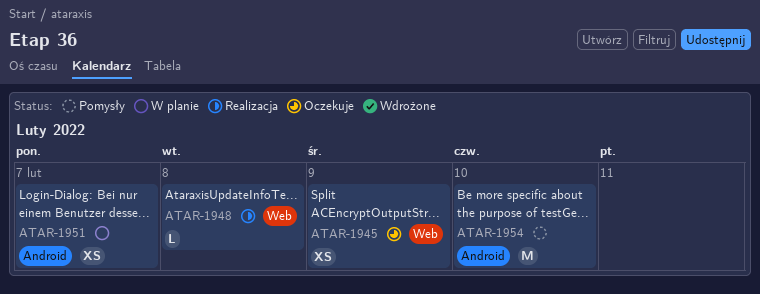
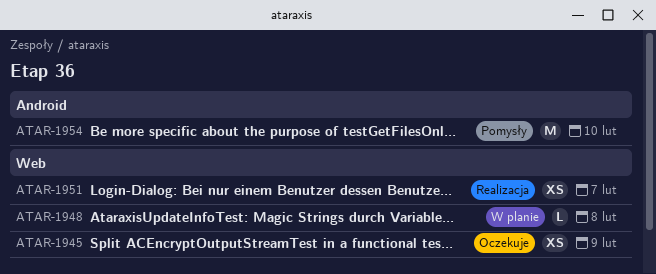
ATAR-1948, status: Realizacja -> W planie
ATAR-1951, status: W planie -> Realizacja
ATAR-1951, label: Android -> Web

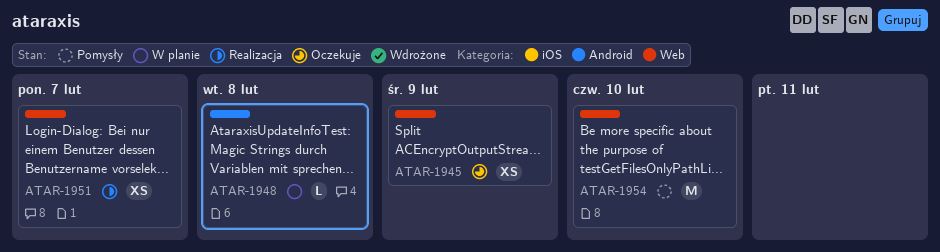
ATAR-1948, label: Web -> Android
ATAR-1954, label: Android -> Web

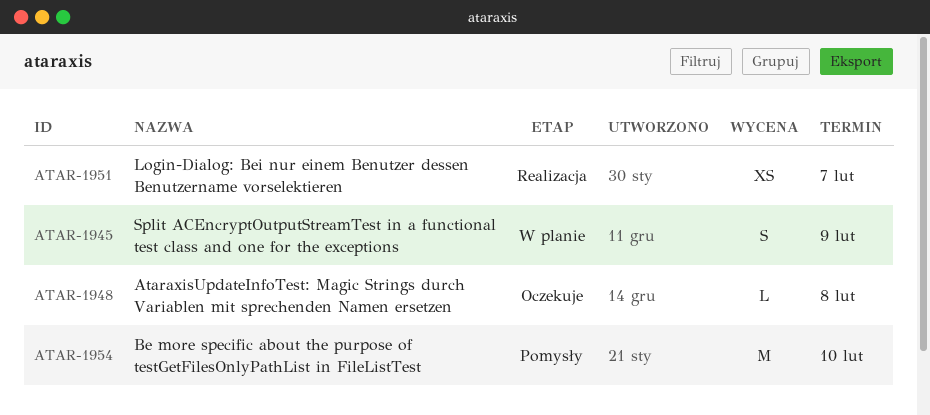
ATAR-1945, status: Oczekuje -> W planie
ATAR-1945, estimate: XS -> S
ATAR-1948, status: W planie -> Oczekuje

